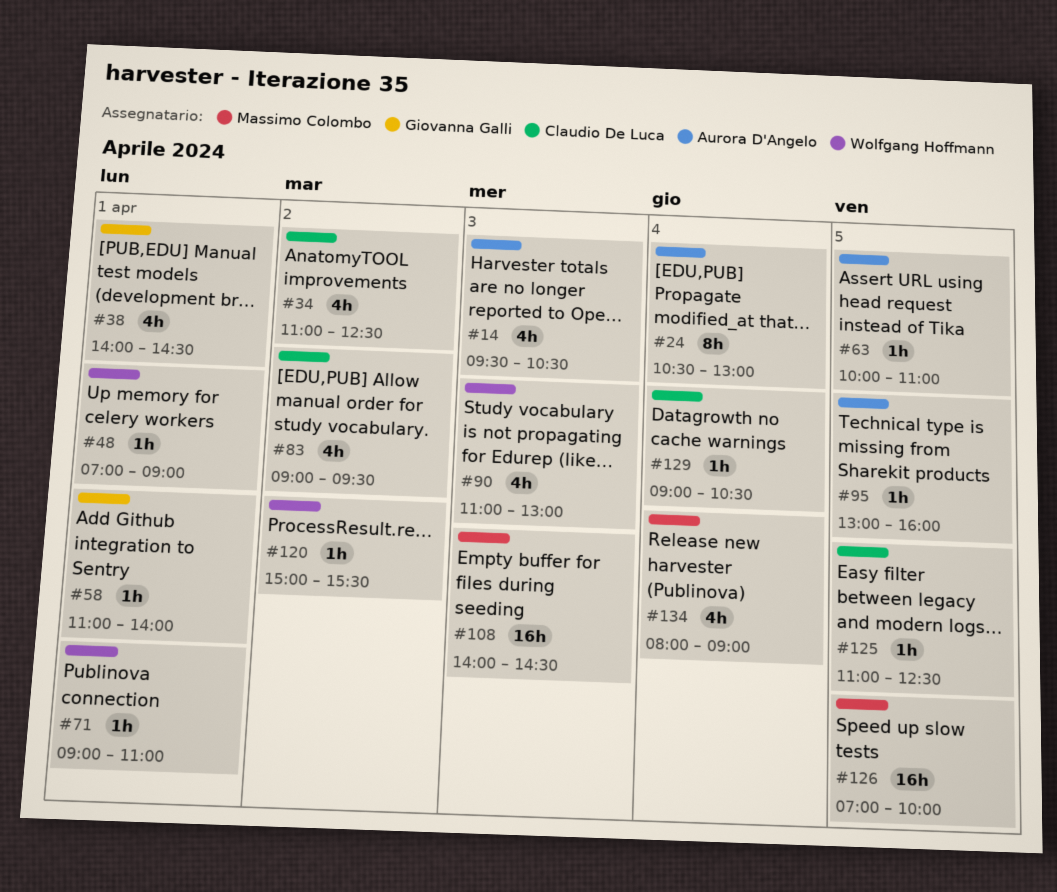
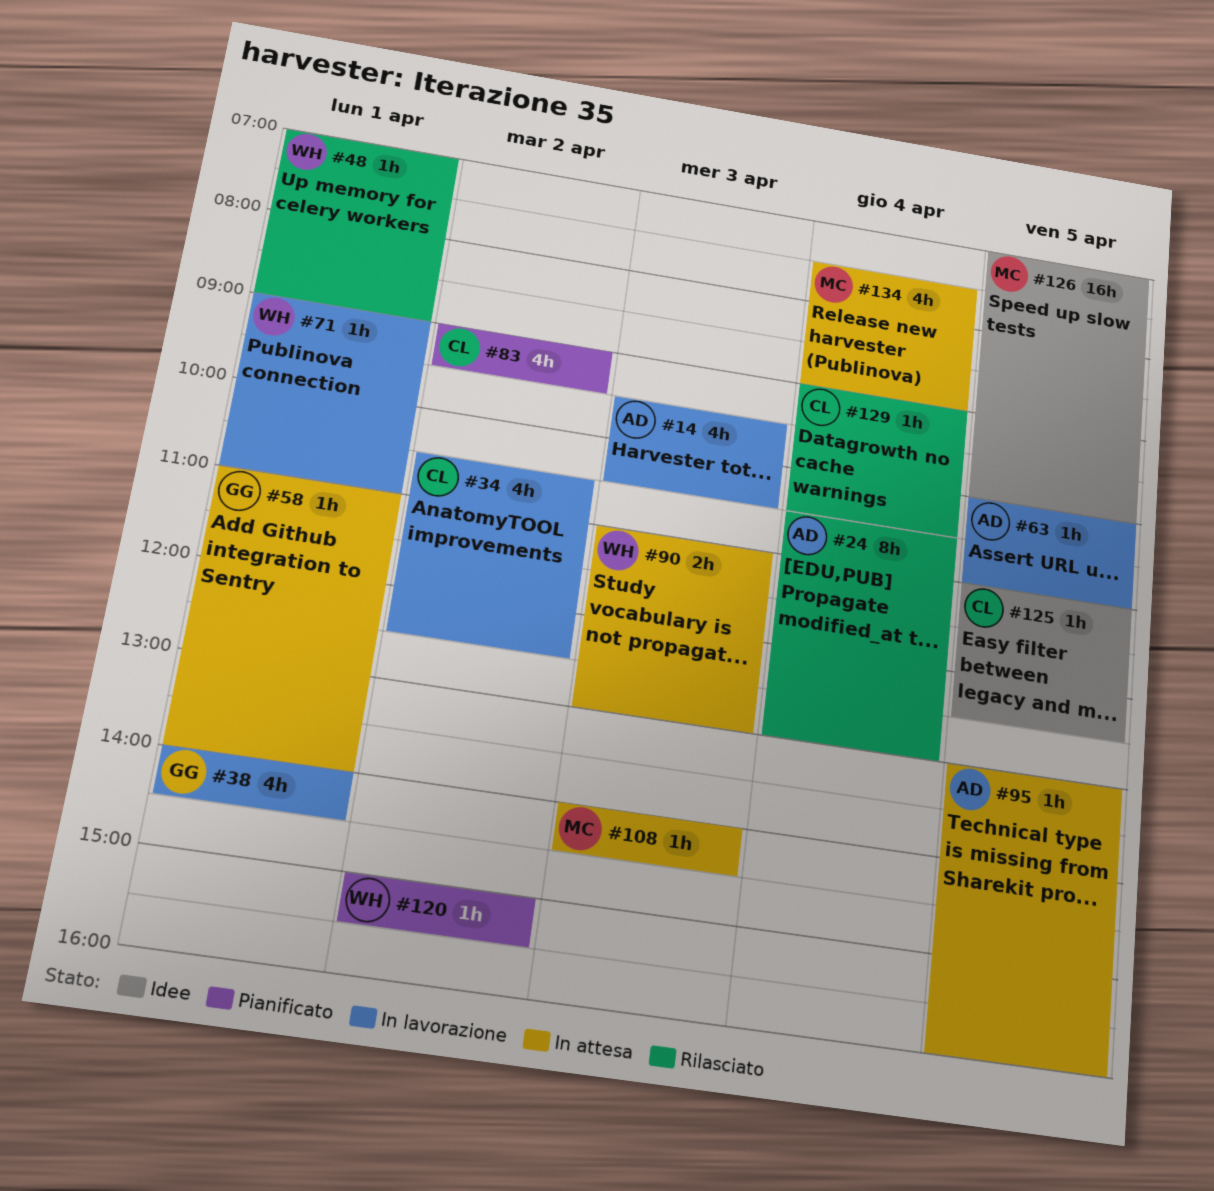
#34, begins: 11:00 -> 10:30
#90, estimate: 4h -> 2h
#108, estimate: 16h -> 1h
#134, begins: 08:00 -> 07:30

